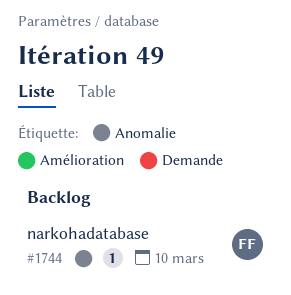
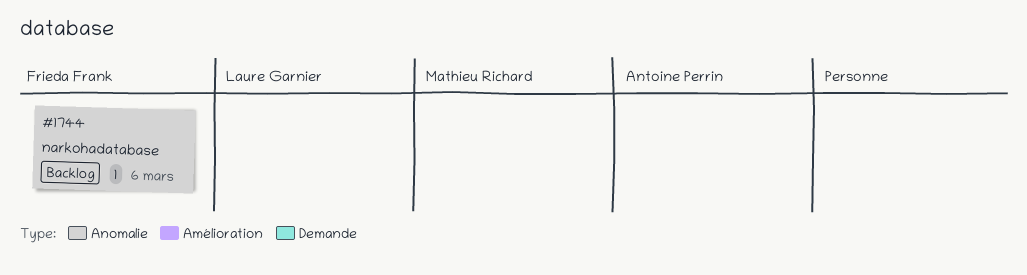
#1744, due: Mar 10 -> Mar 6

